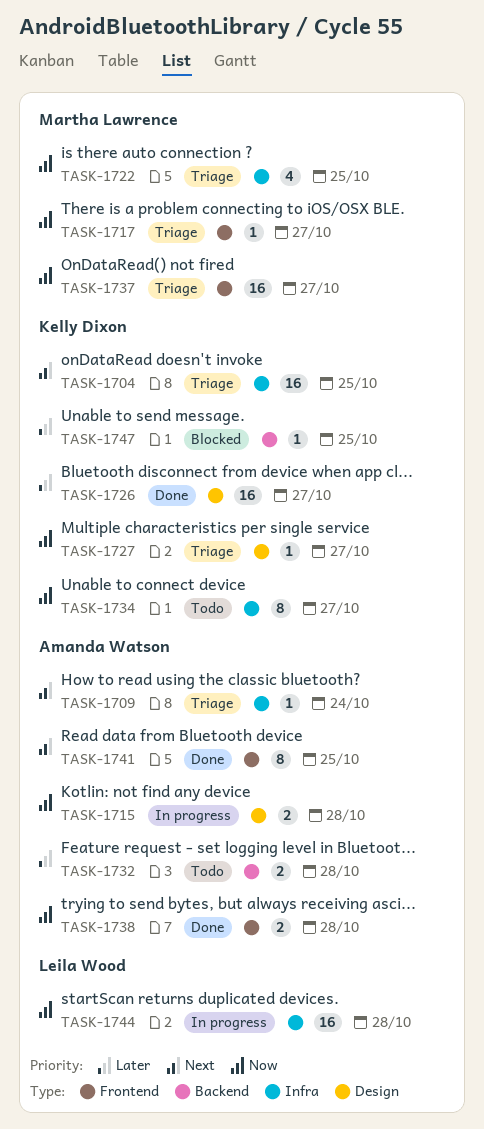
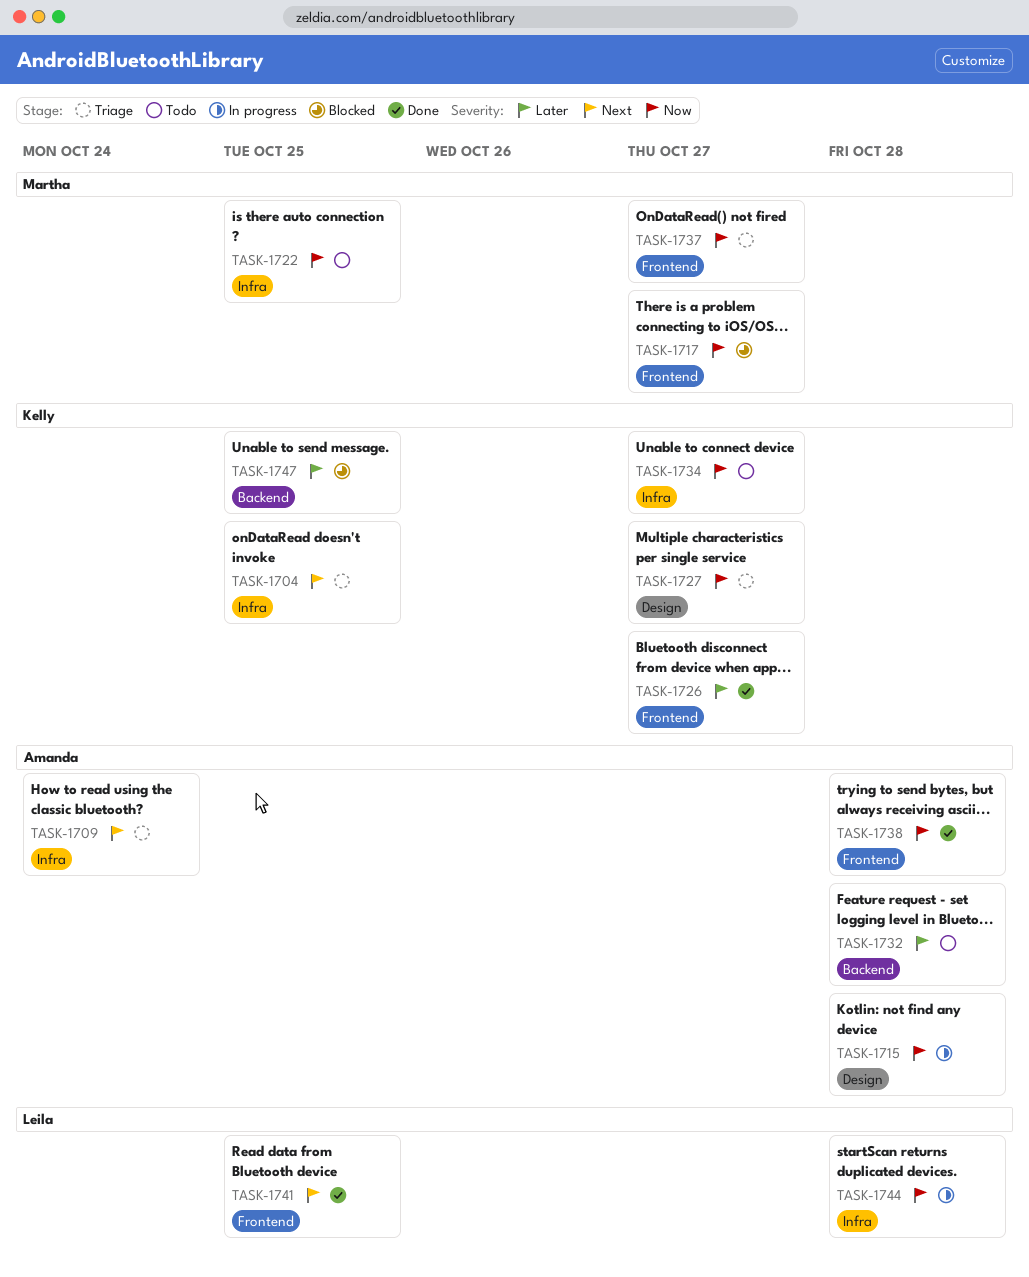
TASK-1717, status: Triage -> Blocked
TASK-1722, status: Triage -> Todo
TASK-1726, label: Design -> Frontend
TASK-1741, owner: Amanda Watson -> Leila Wood

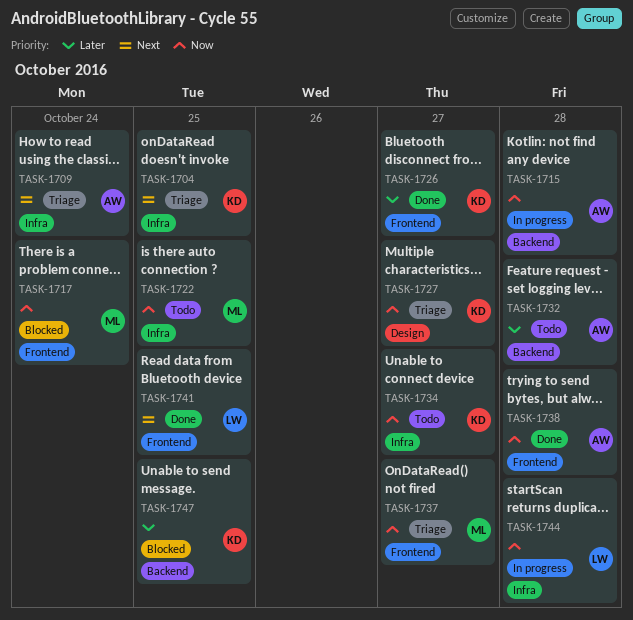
TASK-1715, label: Design -> Backend
TASK-1717, due: Oct 27 -> Oct 24

